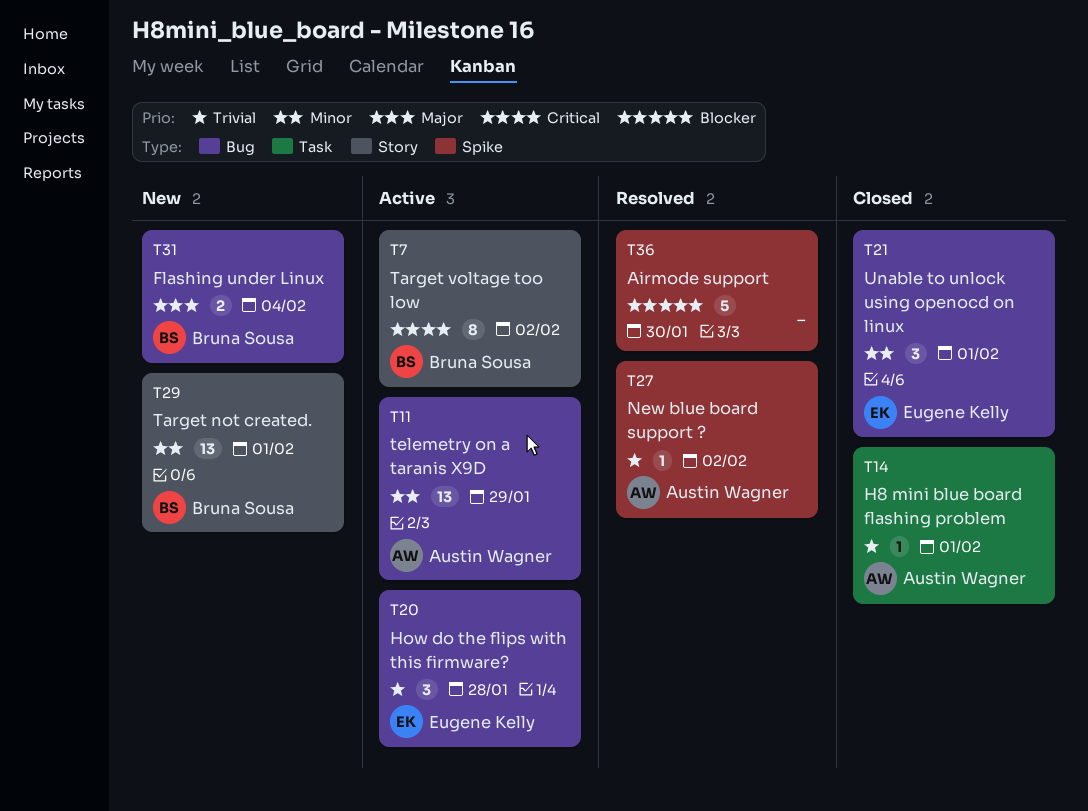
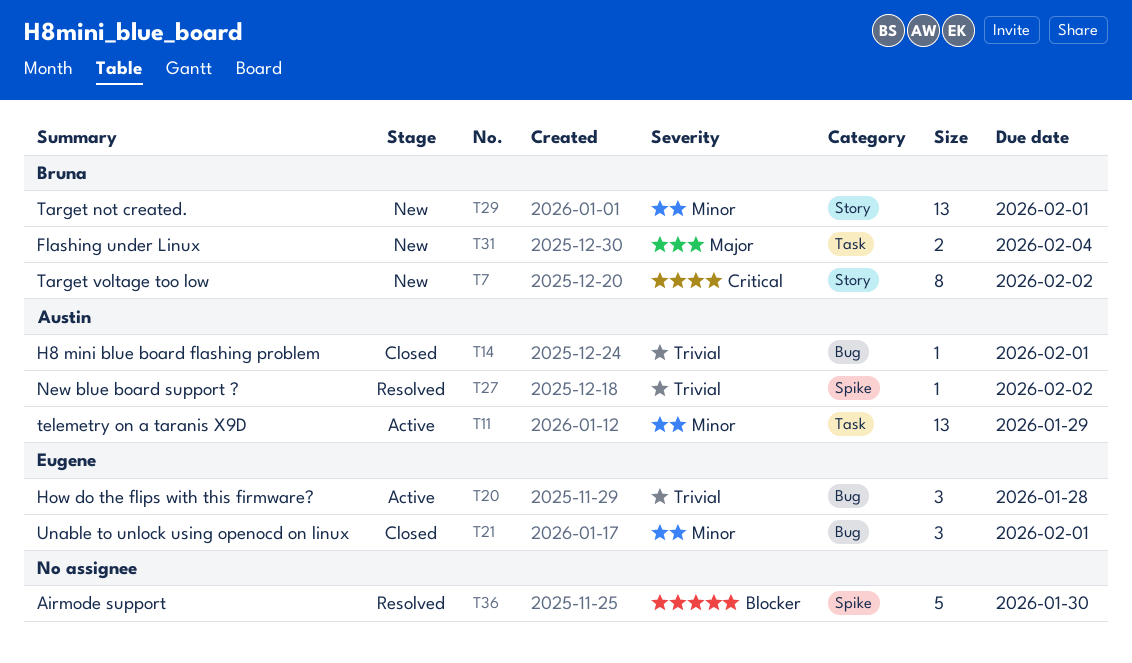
T7, status: Active -> New
T11, label: Bug -> Task
T14, label: Task -> Bug
T31, label: Bug -> Task

